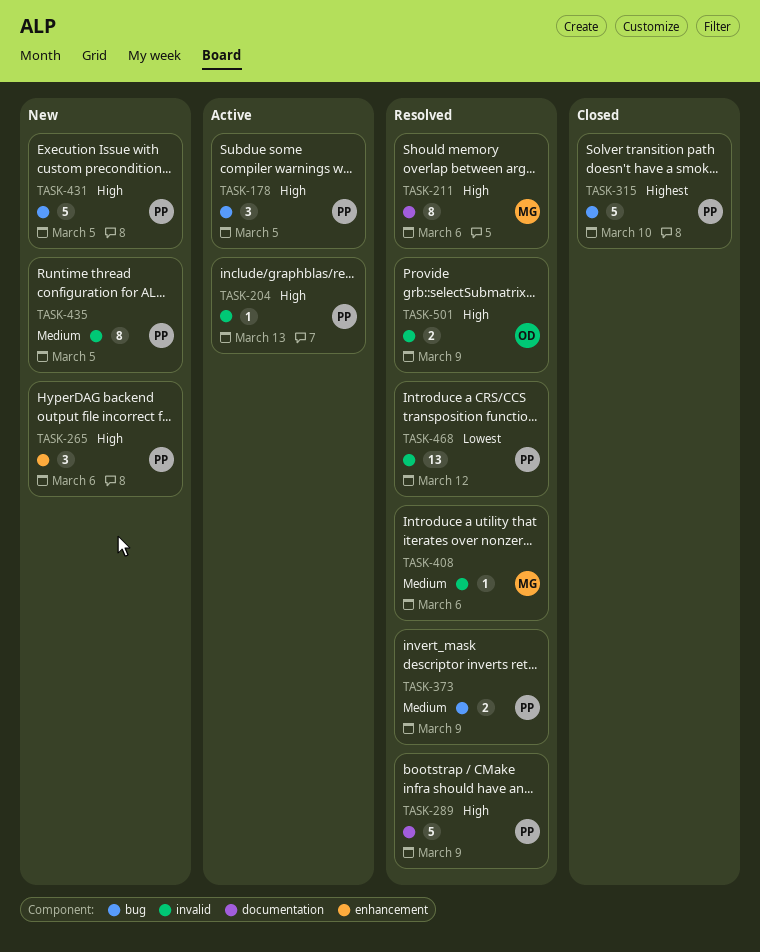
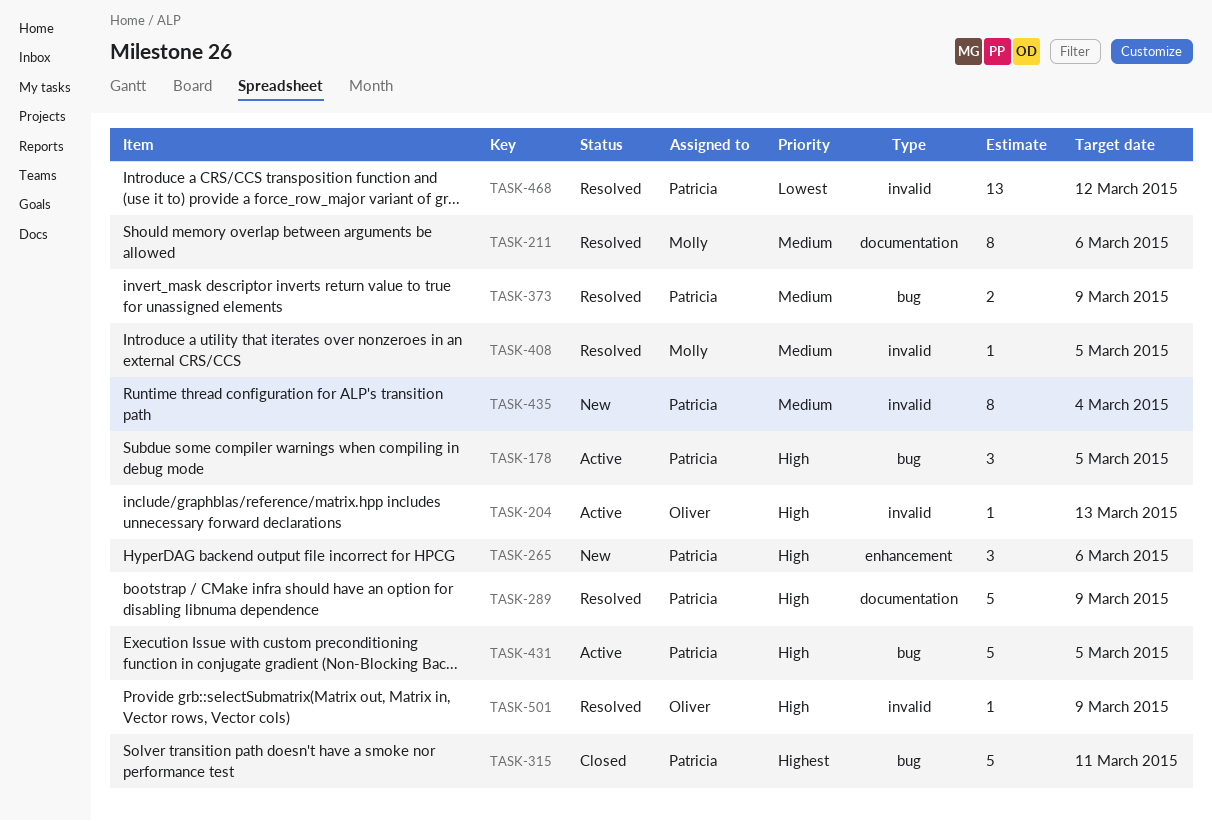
TASK-204, owner: Patricia -> Oliver
TASK-211, priority: High -> Medium
TASK-315, due: Mar 10 -> Mar 11
TASK-408, due: Mar 6 -> Mar 5
TASK-431, status: New -> Active
TASK-435, due: Mar 5 -> Mar 4
TASK-501, estimate: 2 -> 1

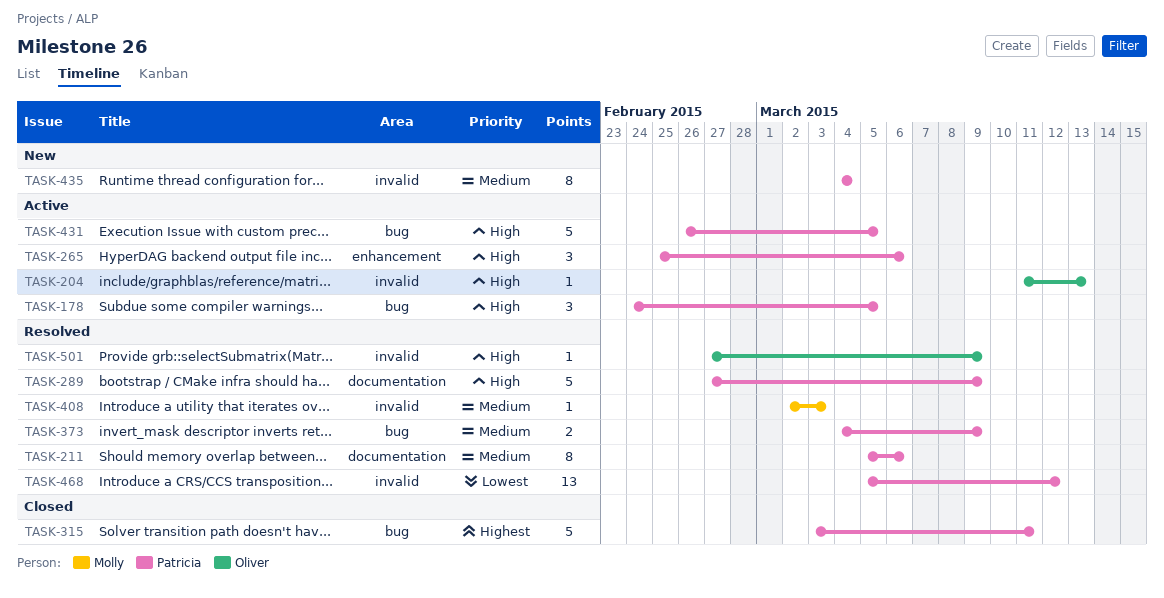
TASK-211, owner: Molly -> Patricia
TASK-265, status: New -> Active
TASK-408, due: Mar 5 -> Mar 3

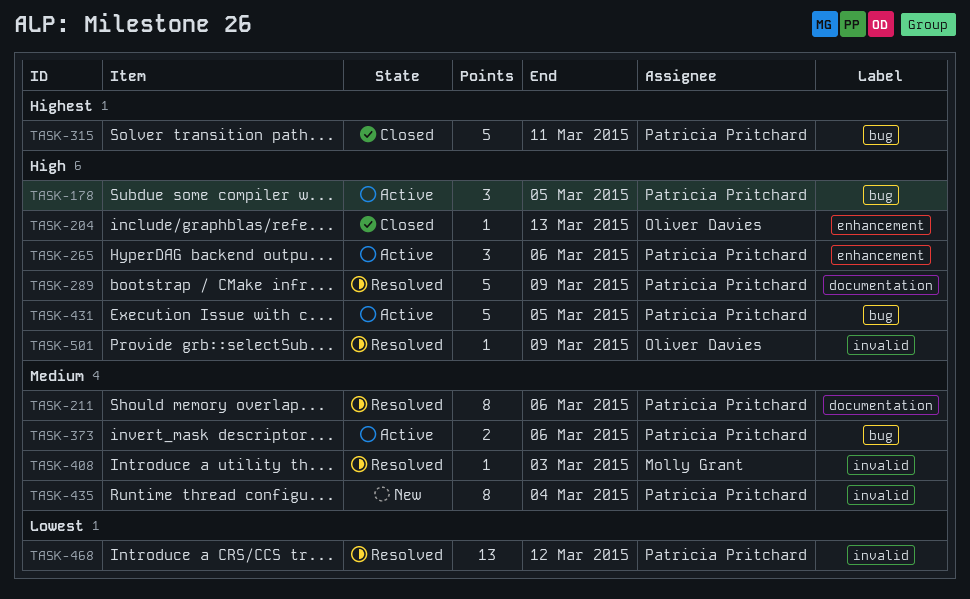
TASK-204, status: Active -> Closed
TASK-204, label: invalid -> enhancement
TASK-373, status: Resolved -> Active
TASK-373, due: Mar 9 -> Mar 6

